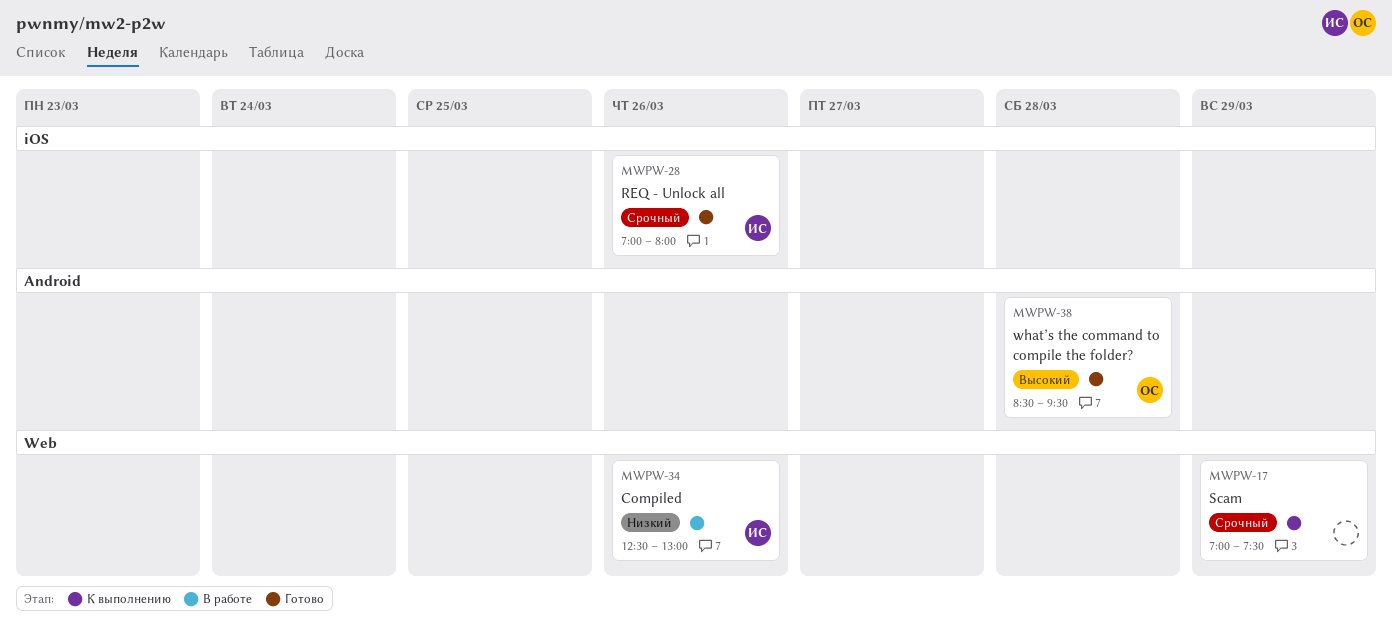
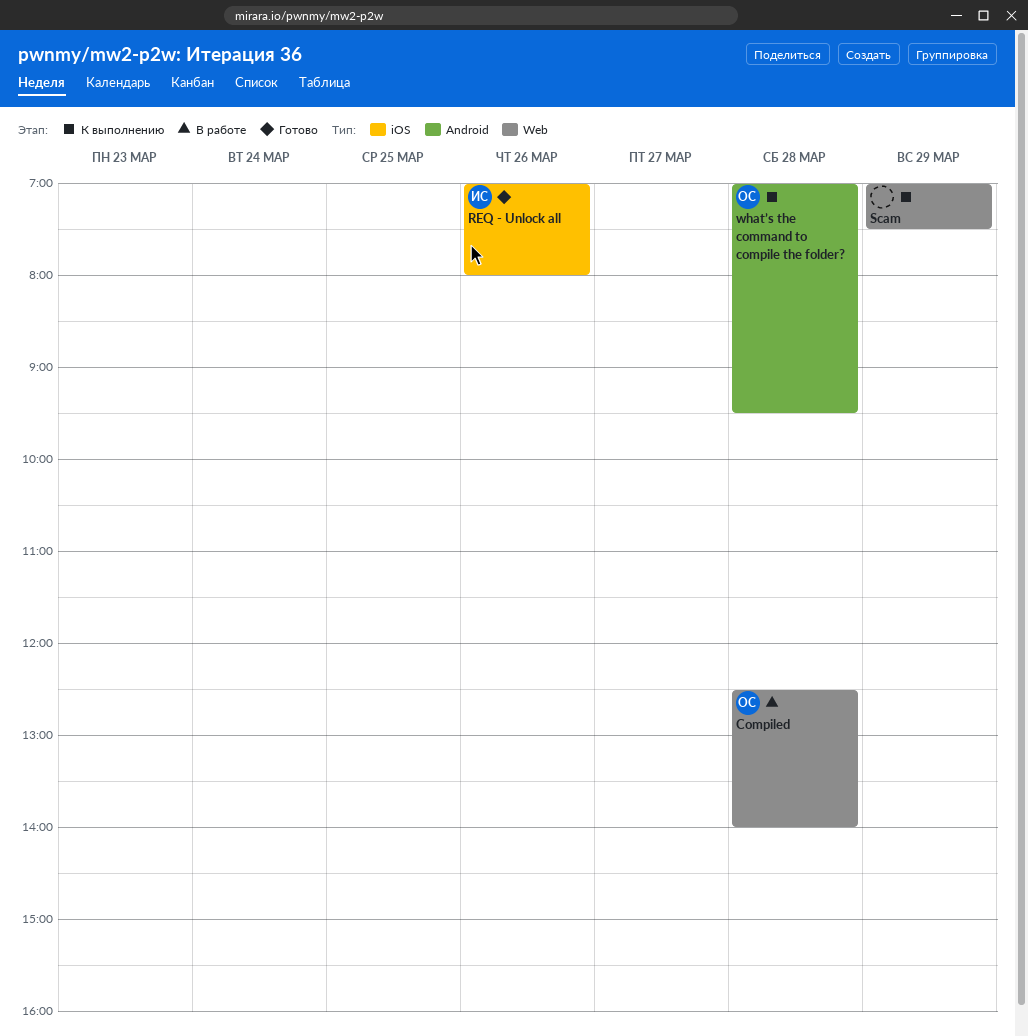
Compiled, owner: ИС -> ОС
Compiled, day: Mar 26 -> Mar 28
Compiled, ends: 13:00 -> 14:00
what’s the command to compile the folder?, status: Готово -> К выполнению
what’s the command to compile the folder?, begins: 08:30 -> 07:00

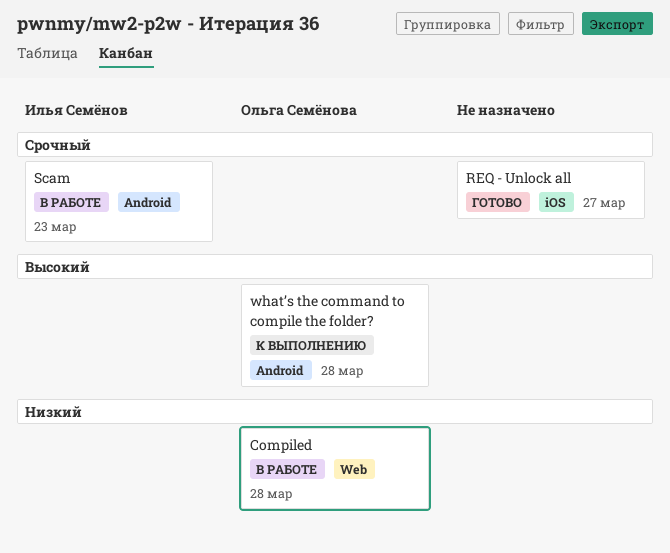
REQ - Unlock all, owner: Илья Семёнов -> none
REQ - Unlock all, day: Mar 26 -> Mar 27
Scam, status: К выполнению -> В работе
Scam, owner: none -> Илья Семёнов
Scam, label: Web -> Android
Scam, day: Mar 29 -> Mar 23

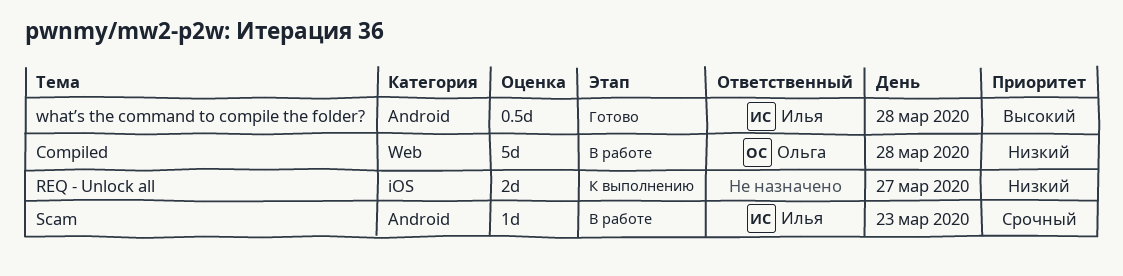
REQ - Unlock all, status: Готово -> К выполнению
REQ - Unlock all, priority: Срочный -> Низкий
what’s the command to compile the folder?, status: К выполнению -> Готово
what’s the command to compile the folder?, owner: Ольга Семёнова -> Илья Семёнов

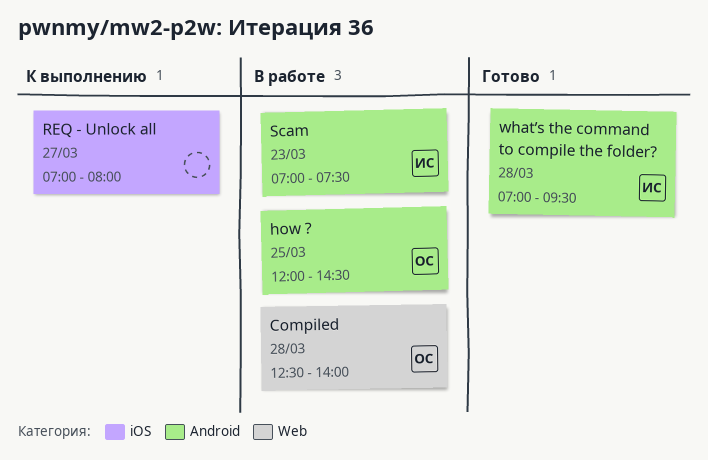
how ?: none -> present

